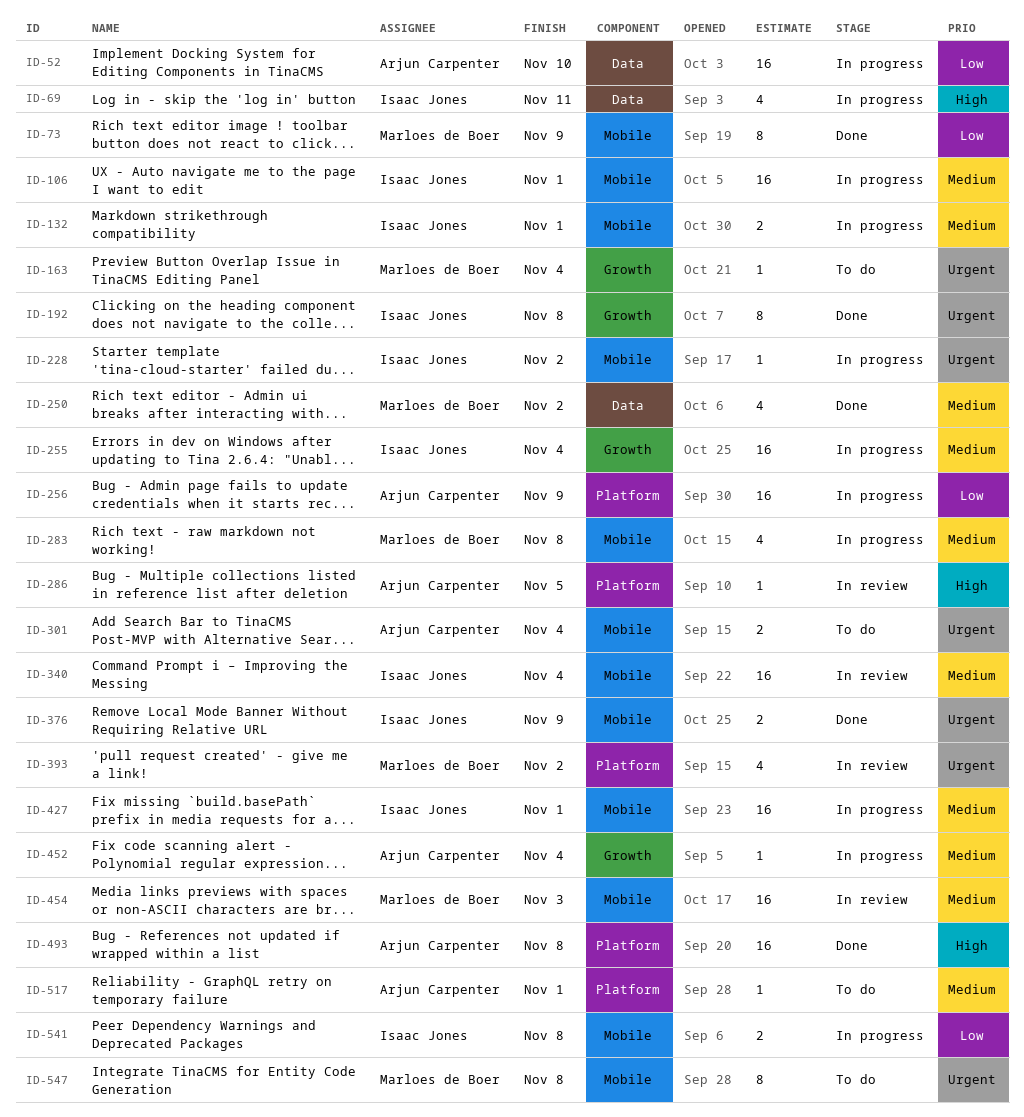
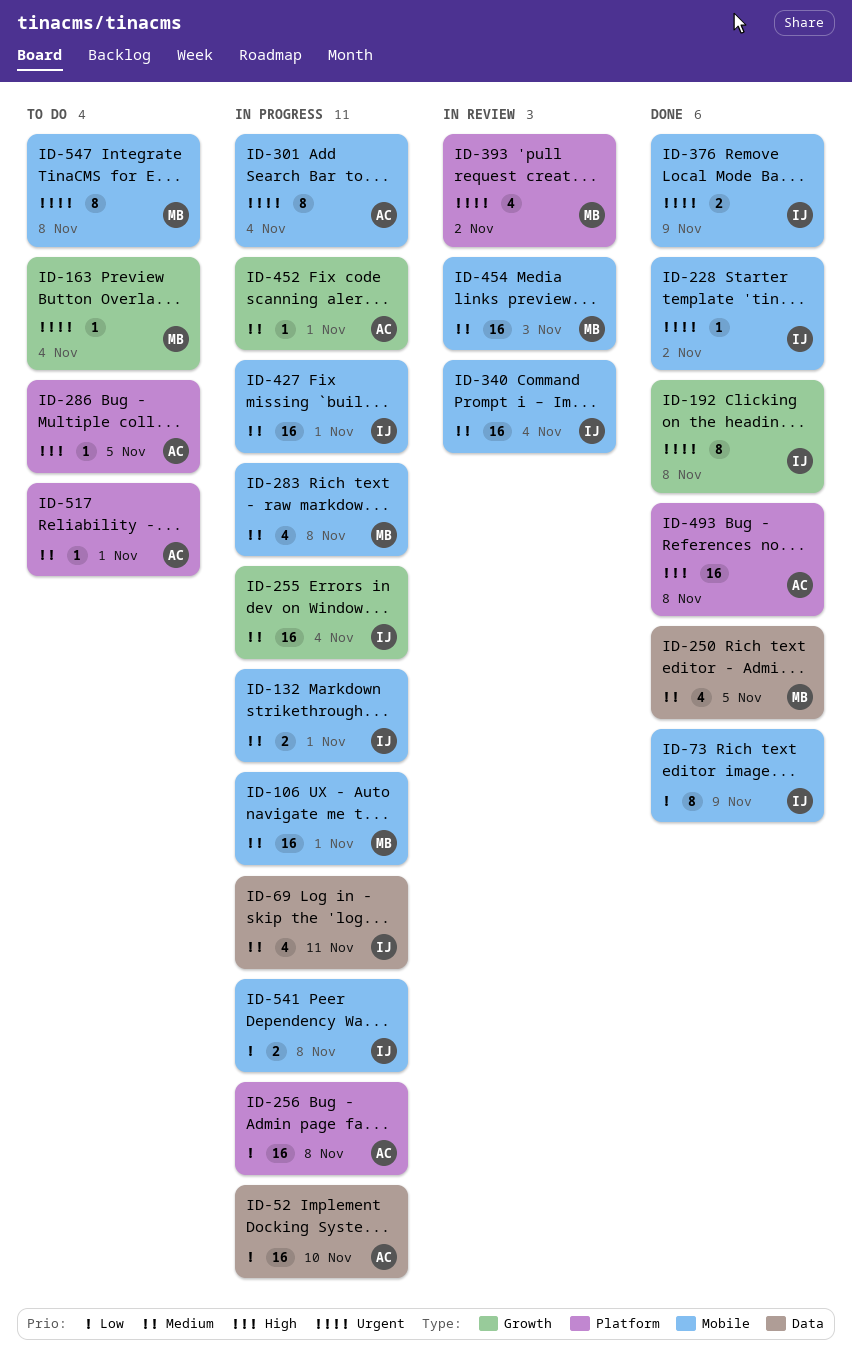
ID-69, priority: High -> Medium
ID-73, owner: Marloes de Boer -> Isaac Jones
ID-106, owner: Isaac Jones -> Marloes de Boer
ID-228, status: In progress -> Done
ID-250, due: Nov 2 -> Nov 5
ID-256, due: Nov 9 -> Nov 8
ID-286, status: In review -> To do
ID-301, status: To do -> In progress
ID-301, estimate: 2 -> 8
ID-452, due: Nov 4 -> Nov 1

